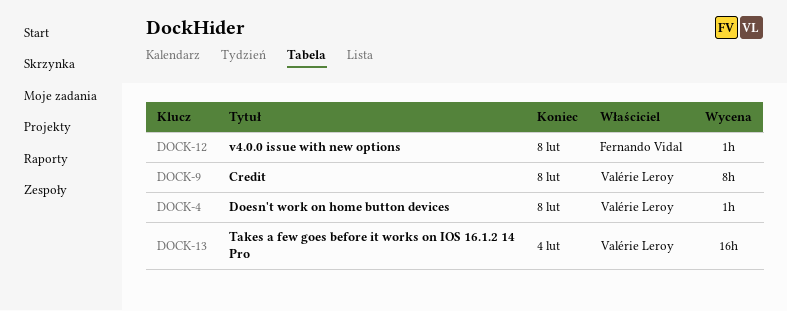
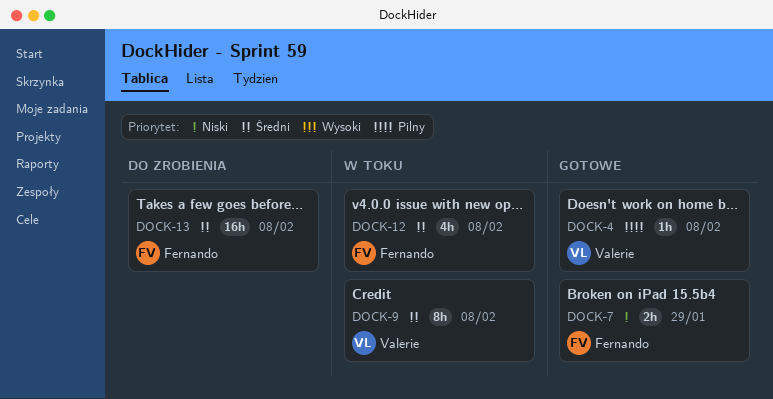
DOCK-7: none -> present
DOCK-12, estimate: 1h -> 4h
DOCK-13, owner: Valérie Leroy -> Fernando Vidal
DOCK-13, due: Feb 4 -> Feb 8

